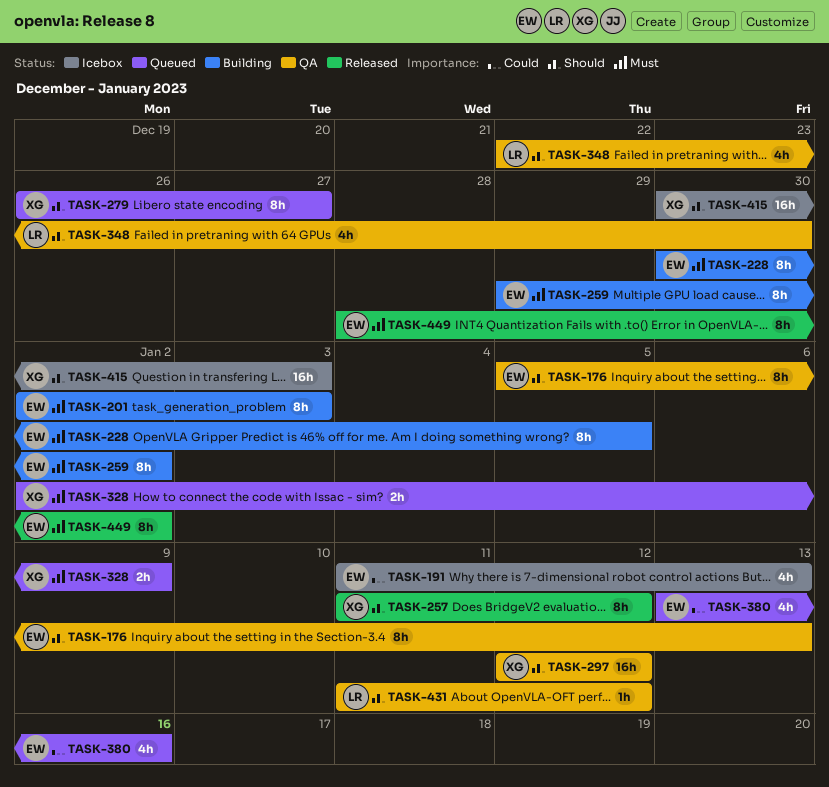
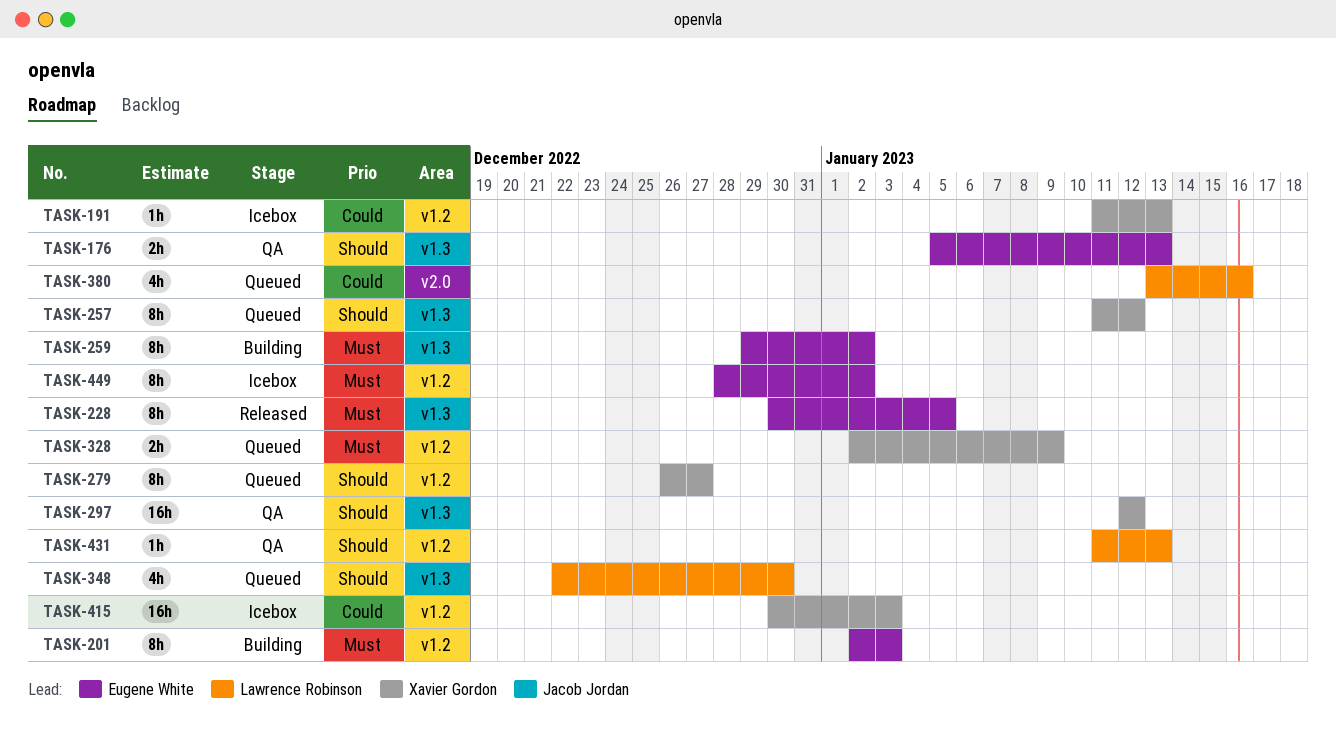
TASK-176, estimate: 8h -> 2h
TASK-191, owner: Eugene White -> Xavier Gordon
TASK-191, estimate: 4h -> 1h
TASK-228, status: Building -> Released
TASK-257, status: Released -> Queued
TASK-348, status: QA -> Queued
TASK-380, owner: Eugene White -> Lawrence Robinson
TASK-415, priority: Should -> Could
TASK-431, due: Jan 12 -> Jan 13
TASK-449, status: Released -> Icebox

